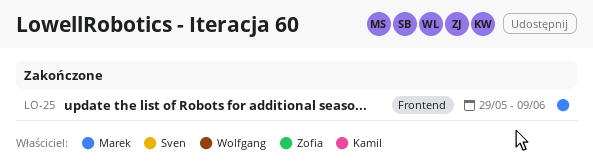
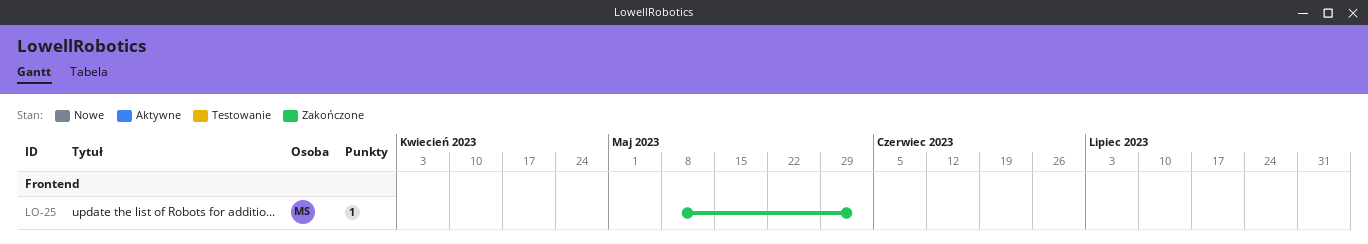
LO-25, start: May 29 -> May 8
LO-25, due: Jun 9 -> Jun 2

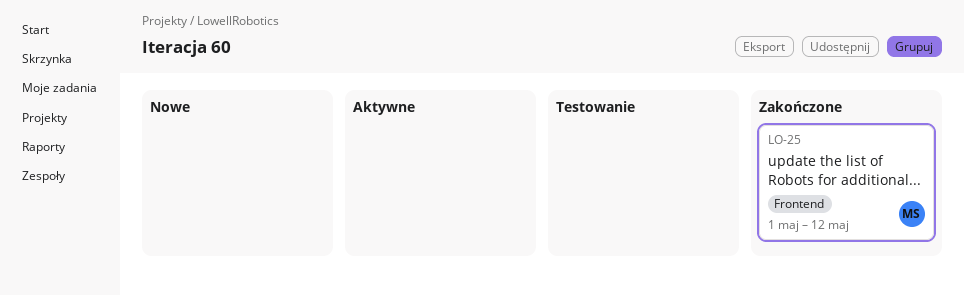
LO-25, start: May 8 -> May 1
LO-25, due: Jun 2 -> May 12

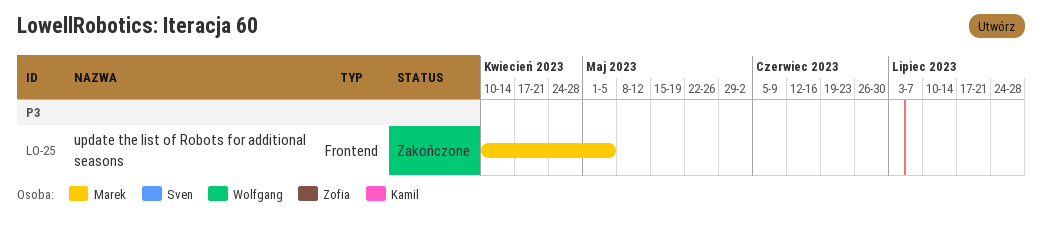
LO-25, start: May 1 -> Apr 10
LO-25, due: May 12 -> May 5

